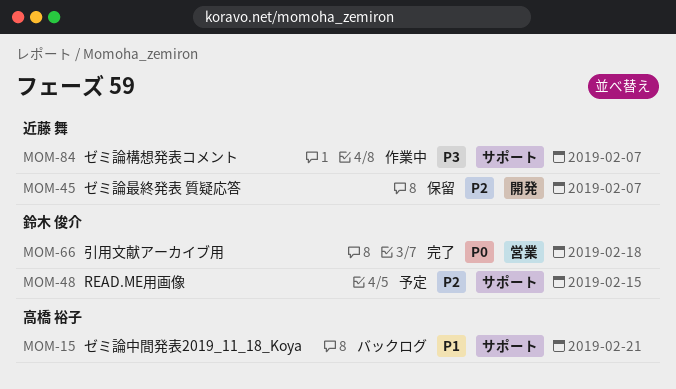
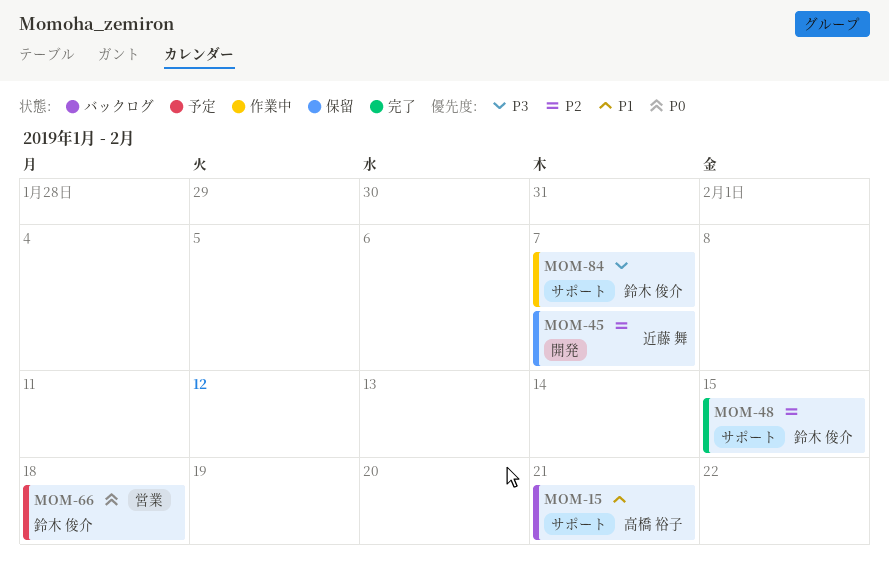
MOM-48, status: 予定 -> 完了
MOM-66, status: 完了 -> 予定
MOM-84, owner: 近藤 舞 -> 鈴木 俊介

